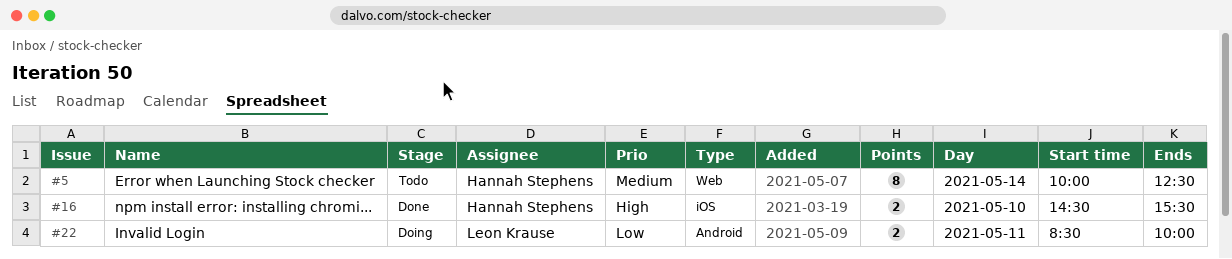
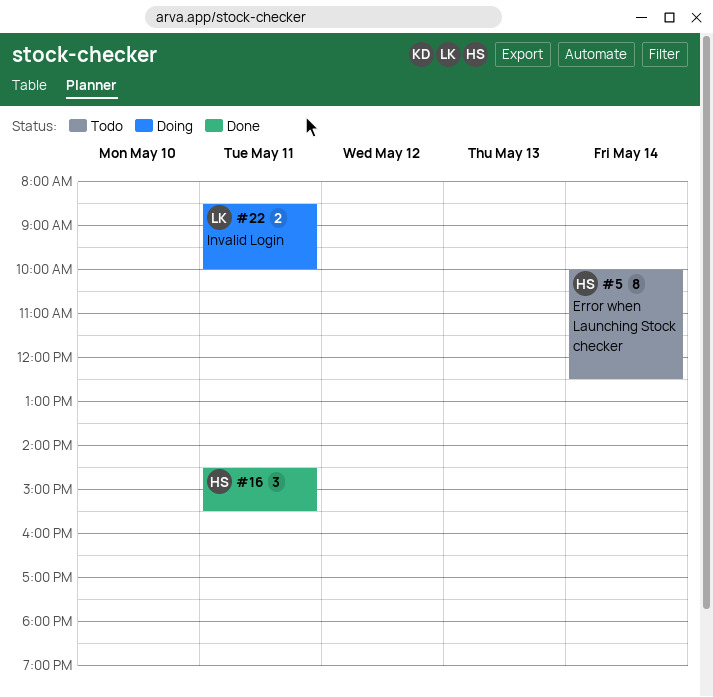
#16, estimate: 2 -> 3
#16, day: May 10 -> May 11

